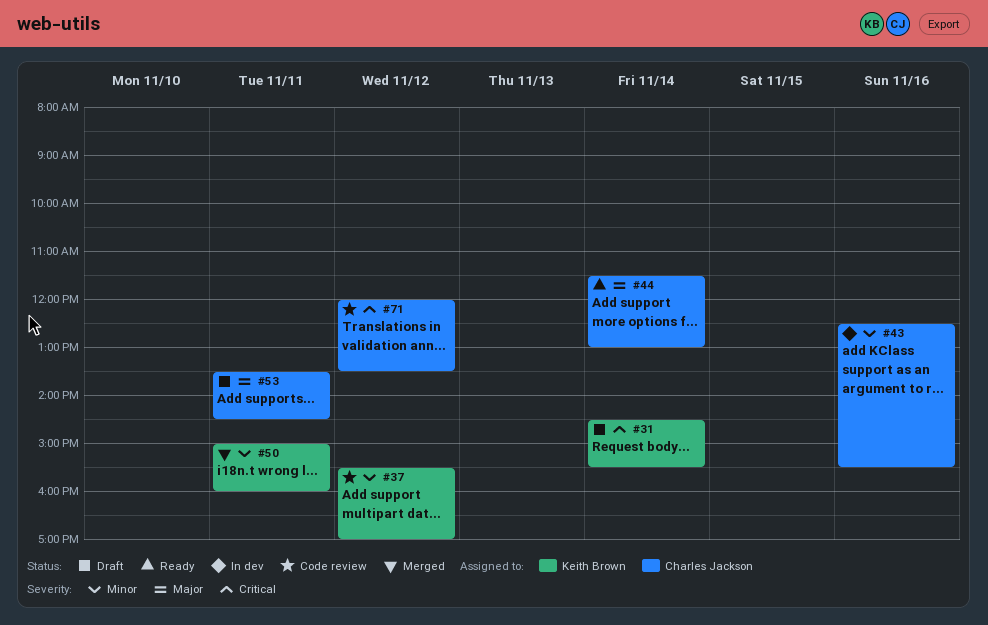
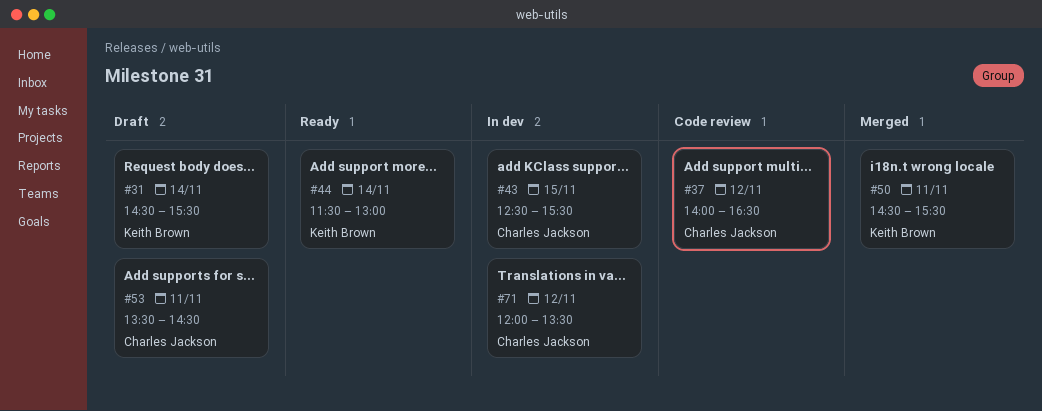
#37, owner: Keith Brown -> Charles Jackson
#37, begins: 15:30 -> 14:00
#37, ends: 17:00 -> 16:30
#43, day: Nov 16 -> Nov 15
#44, owner: Charles Jackson -> Keith Brown
#50, begins: 15:00 -> 14:30
#50, ends: 16:00 -> 15:30
#71, status: Code review -> In dev

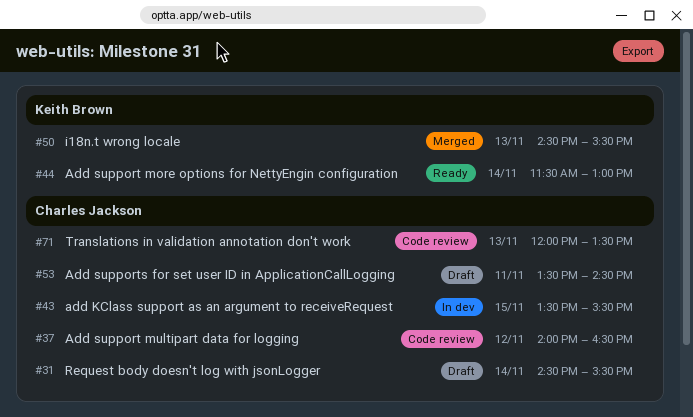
#31, owner: Keith Brown -> Charles Jackson
#43, begins: 12:30 -> 13:30
#50, day: Nov 11 -> Nov 13
#71, status: In dev -> Code review
#71, day: Nov 12 -> Nov 13

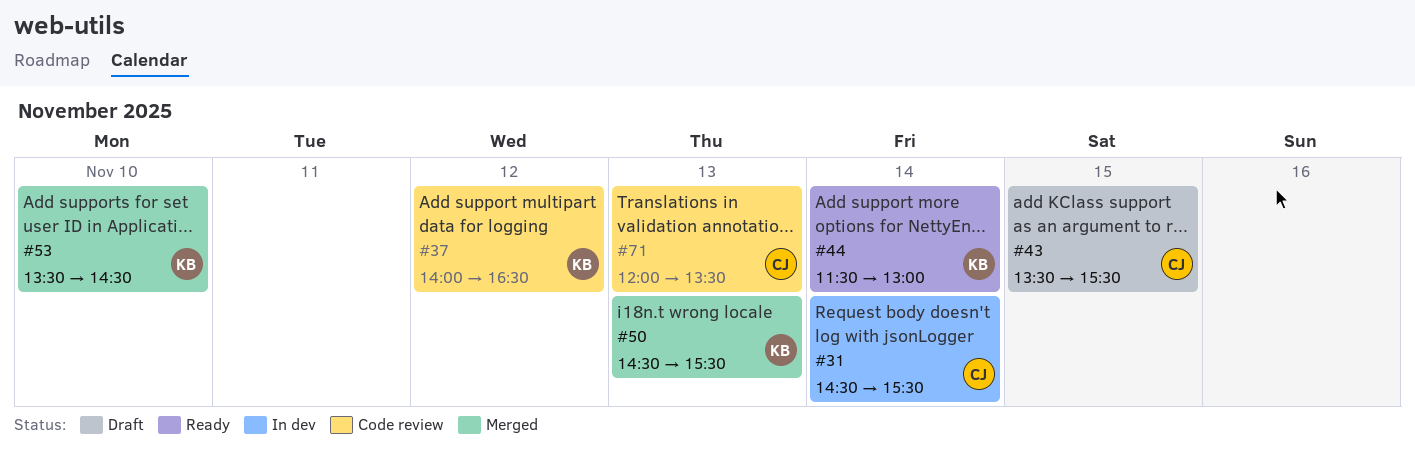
#31, status: Draft -> In dev
#37, owner: Charles Jackson -> Keith Brown
#43, status: In dev -> Draft
#53, status: Draft -> Merged
#53, owner: Charles Jackson -> Keith Brown
#53, day: Nov 11 -> Nov 10

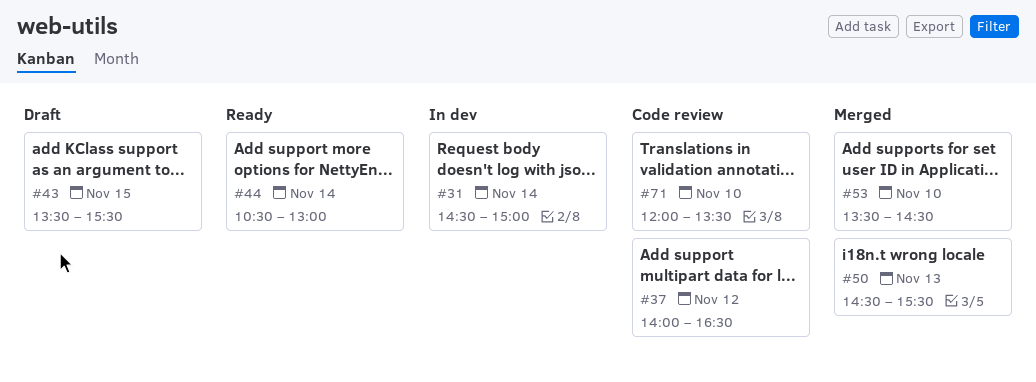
#31, ends: 15:30 -> 15:00
#44, begins: 11:30 -> 10:30
#71, day: Nov 13 -> Nov 10

